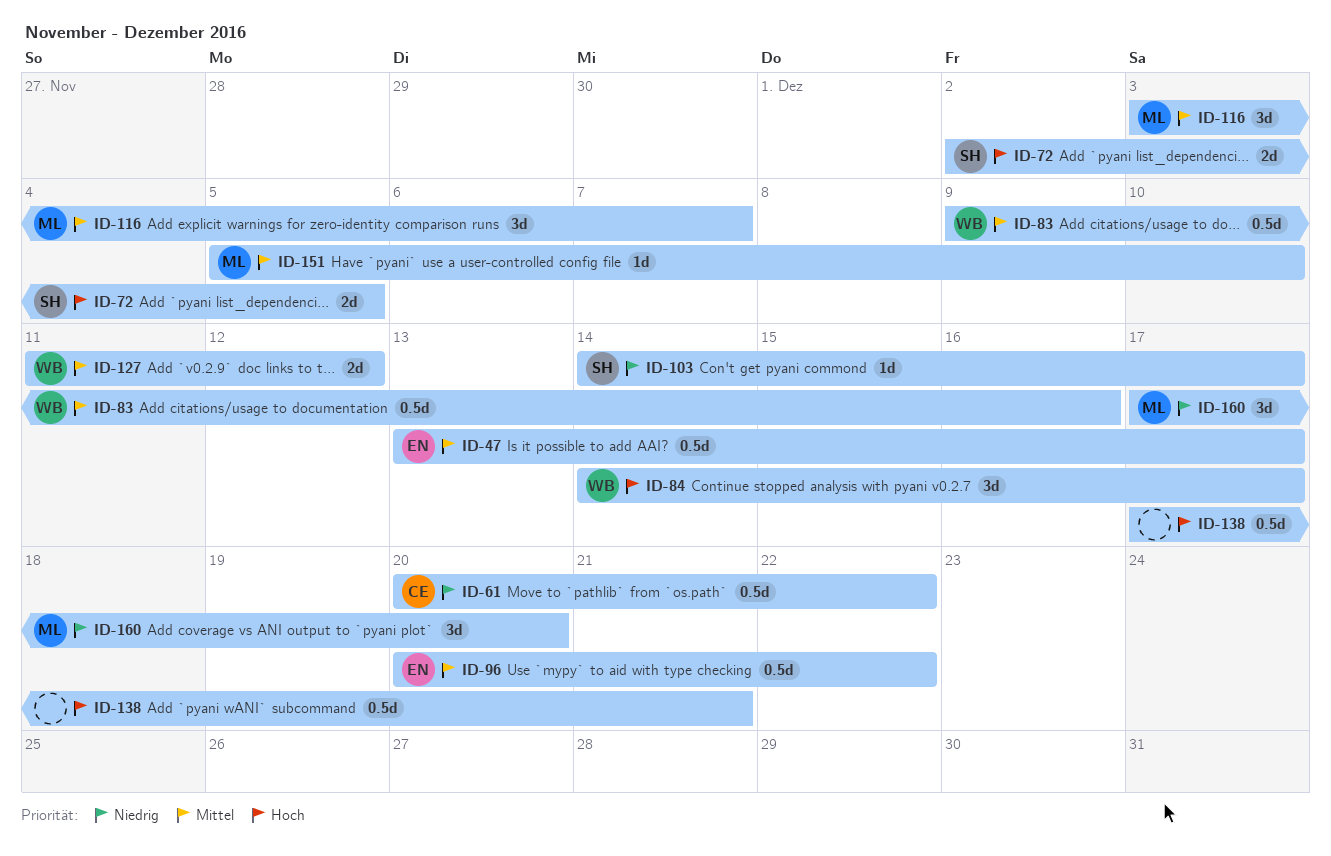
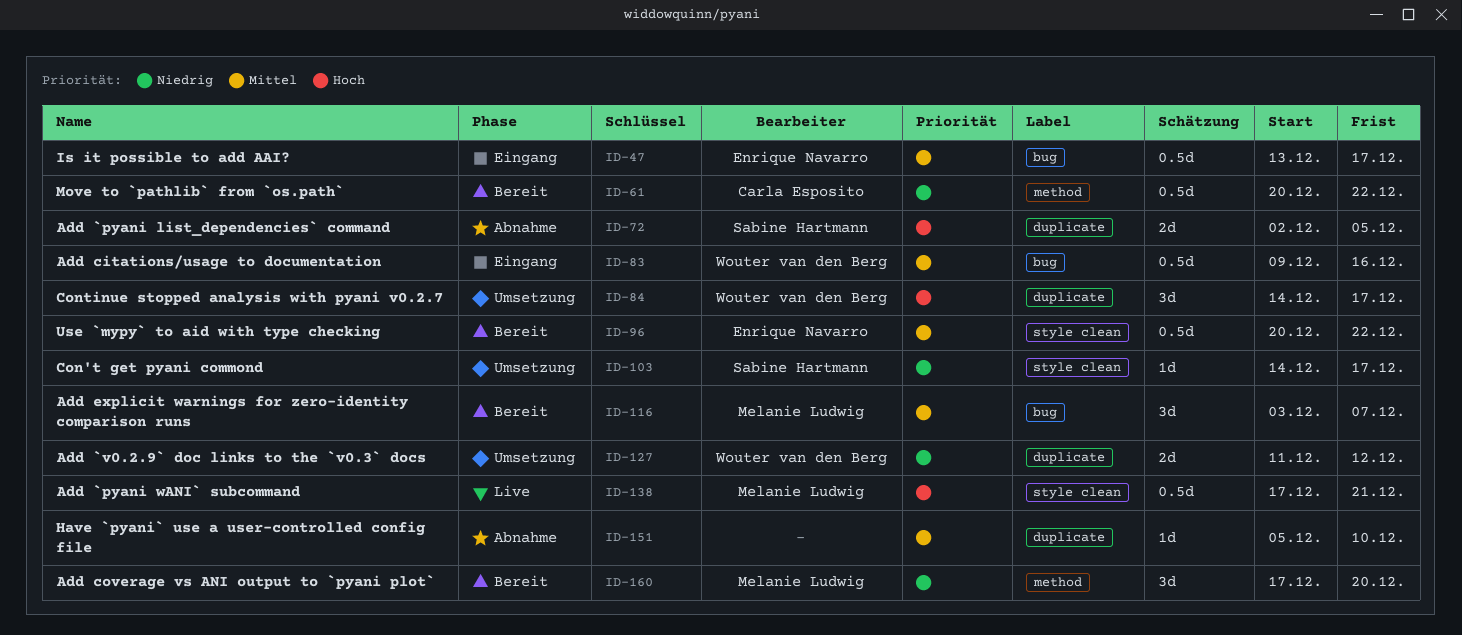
ID-127, priority: Mittel -> Niedrig
ID-138, owner: none -> Melanie Ludwig
ID-151, owner: Melanie Ludwig -> none

